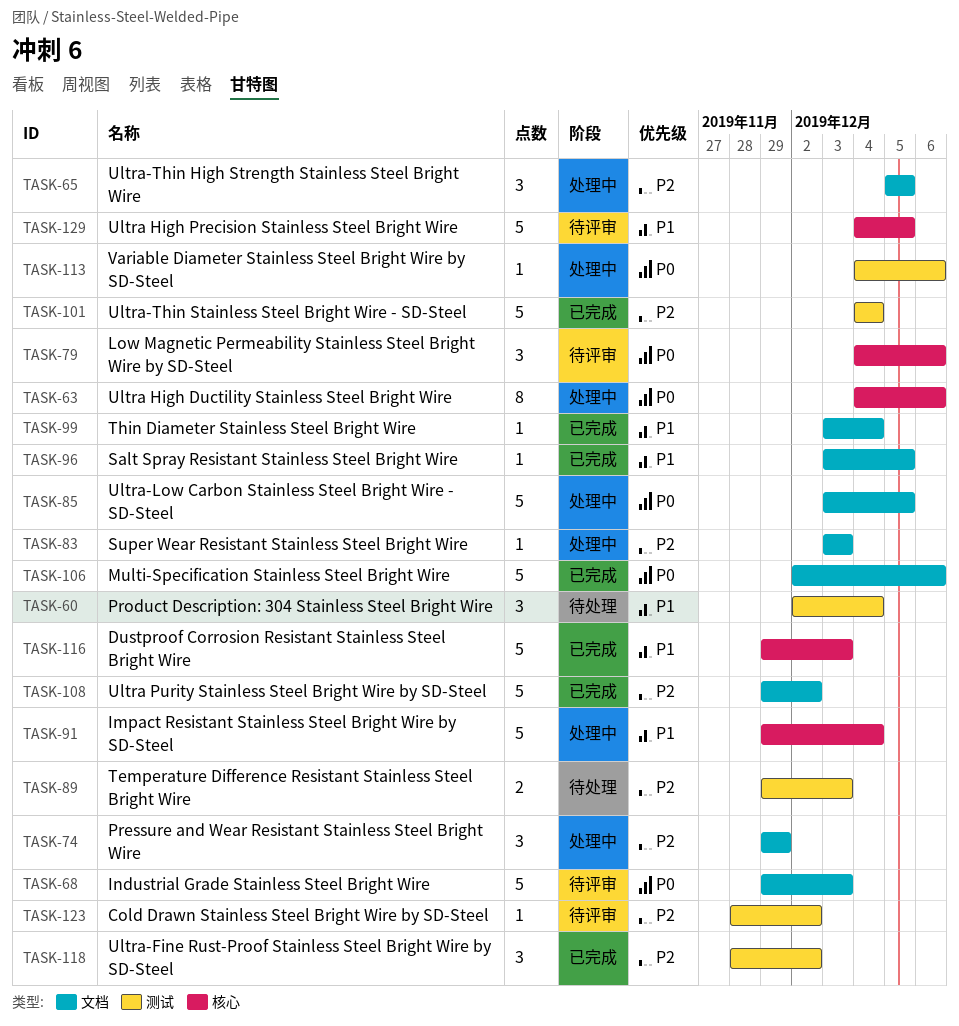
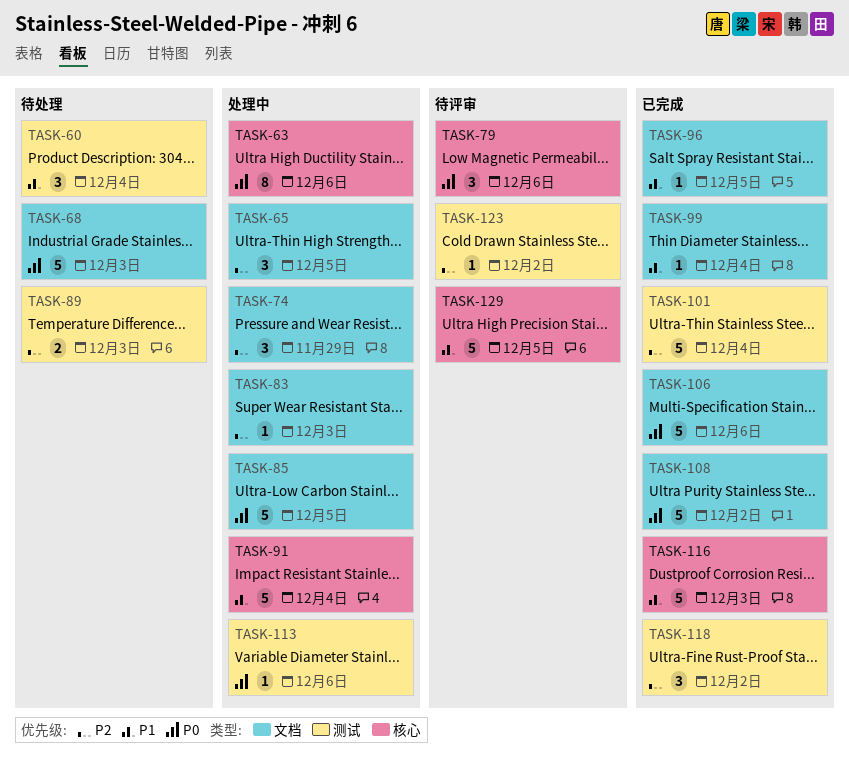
TASK-68, status: 待评审 -> 待处理
TASK-108, priority: P2 -> P0

